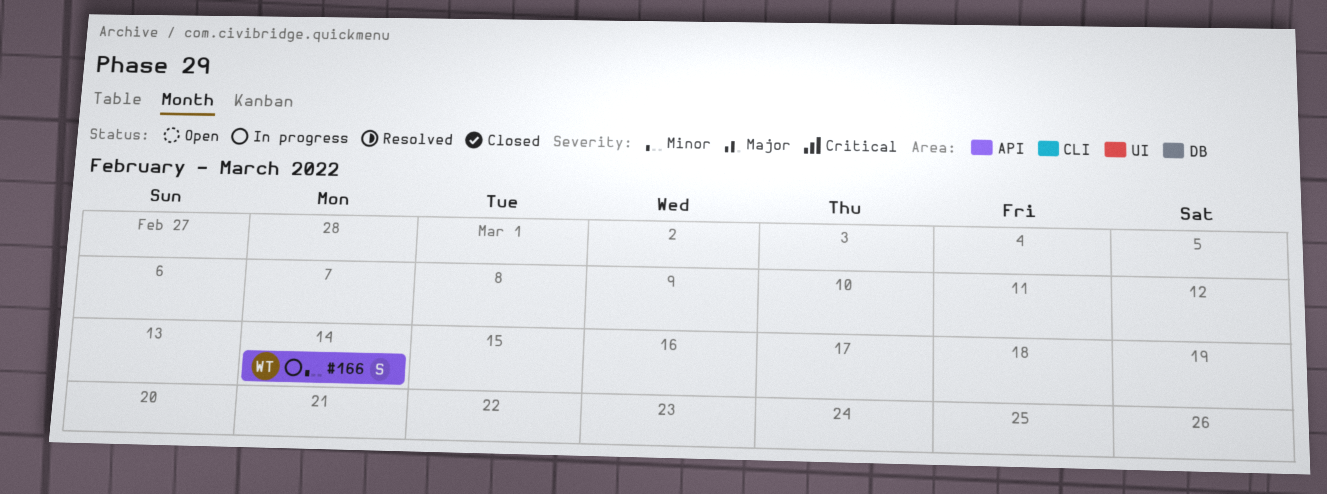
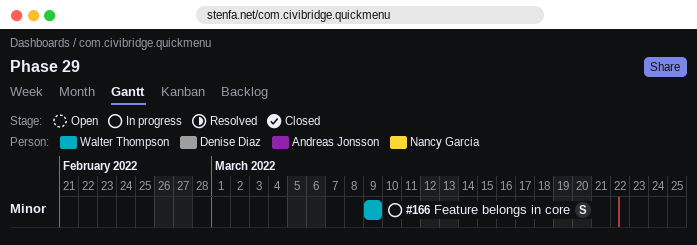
#166, start: Mar 14 -> Mar 9
#166, due: Mar 14 -> Mar 9

